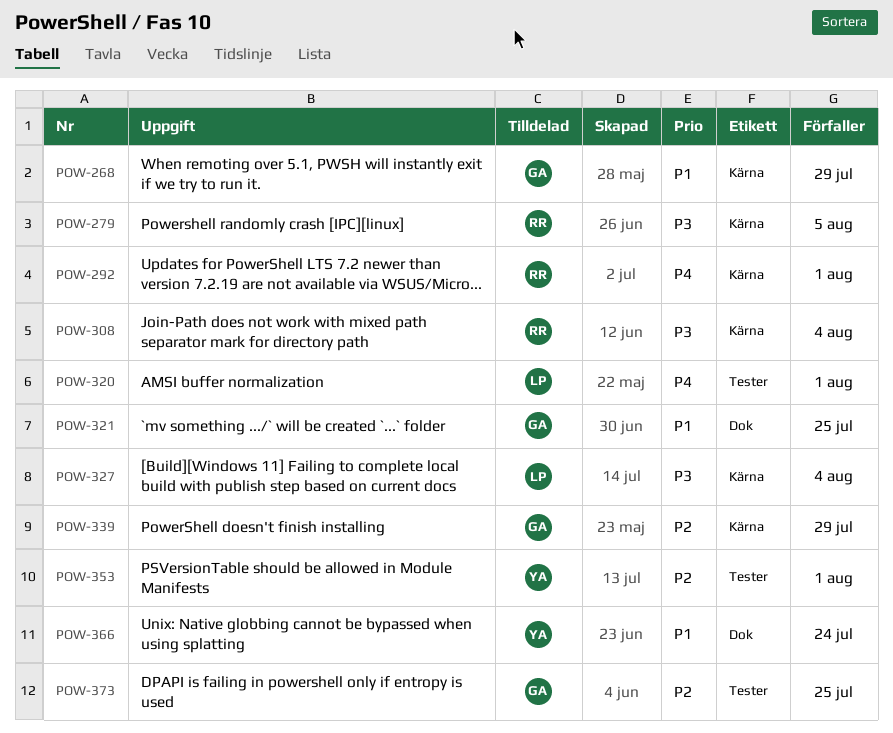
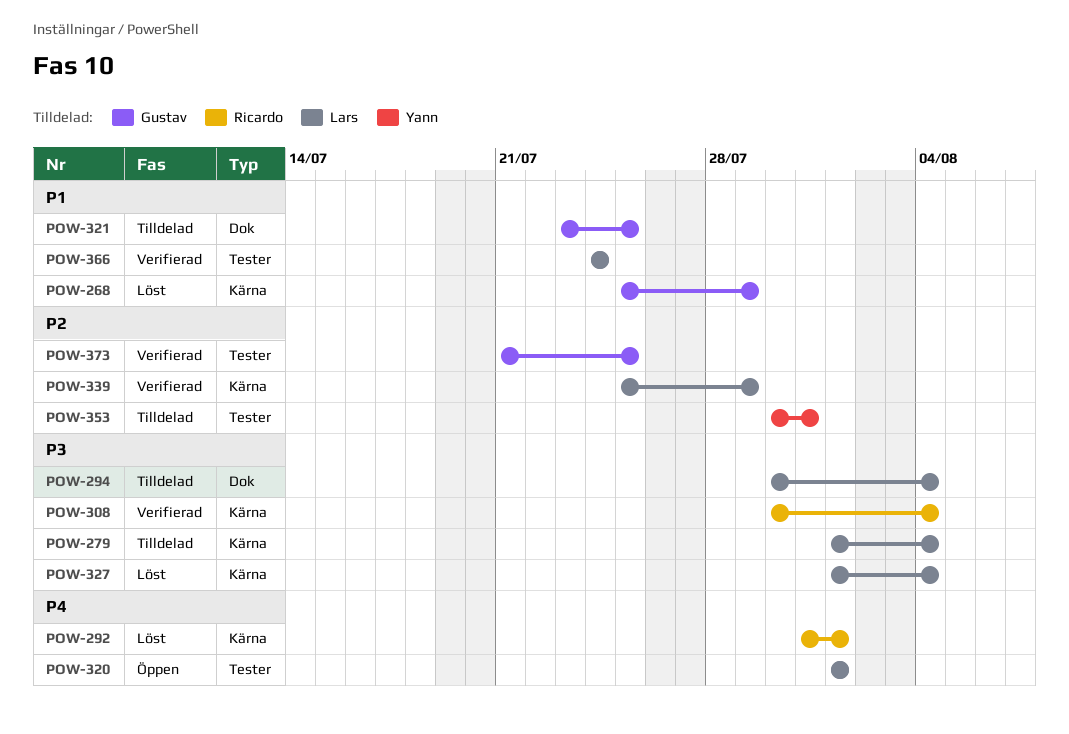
POW-279, owner: Ricardo -> Lars
POW-279, due: Aug 5 -> Aug 4
POW-294: none -> present
POW-339, owner: Gustav -> Lars
POW-353, due: Aug 1 -> Jul 31
POW-366, owner: Yann -> Lars
POW-366, label: Dok -> Tester

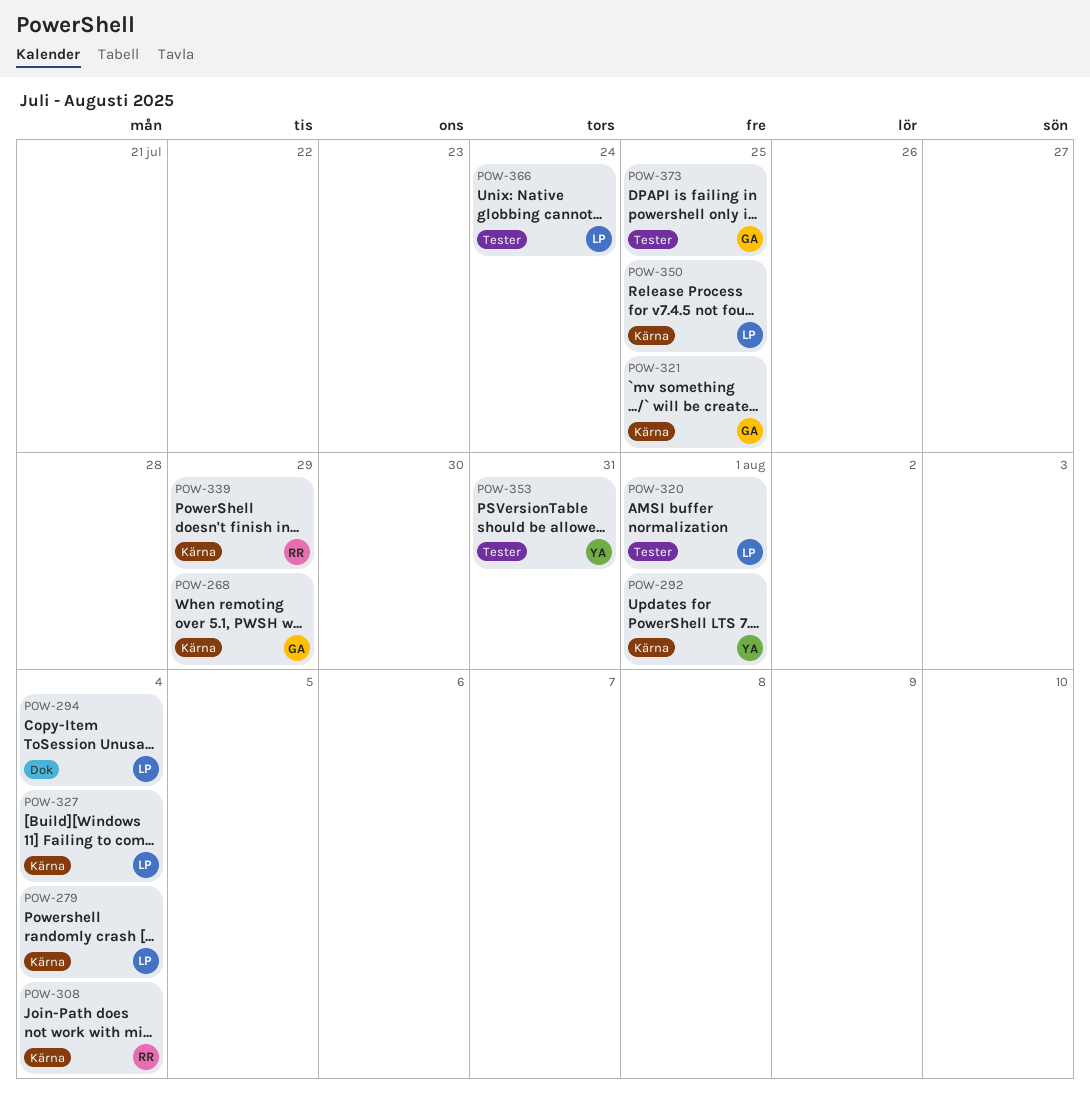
POW-292, owner: Ricardo -> Yann
POW-321, label: Dok -> Kärna
POW-339, owner: Lars -> Ricardo
POW-350: none -> present

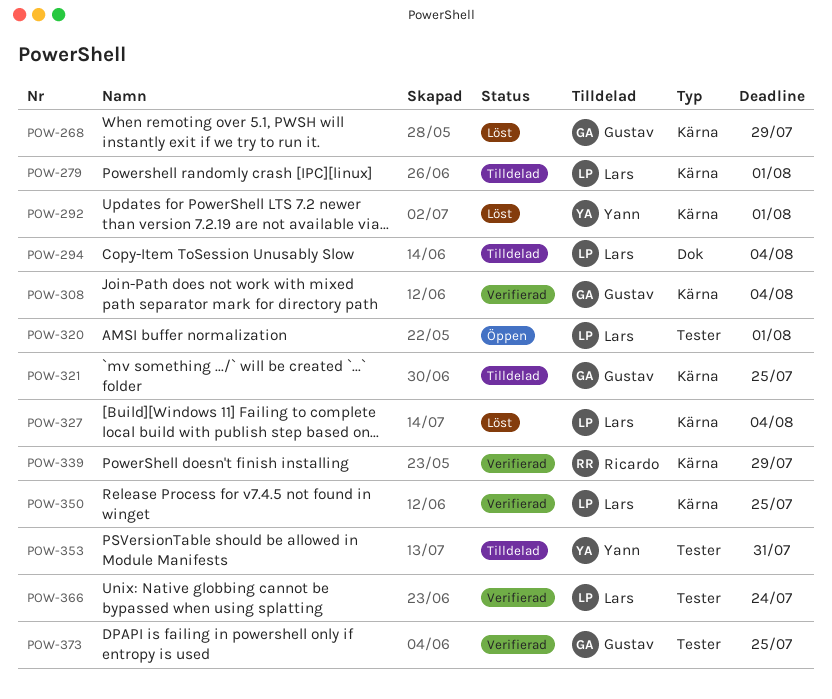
POW-279, due: Aug 4 -> Aug 1
POW-308, owner: Ricardo -> Gustav

